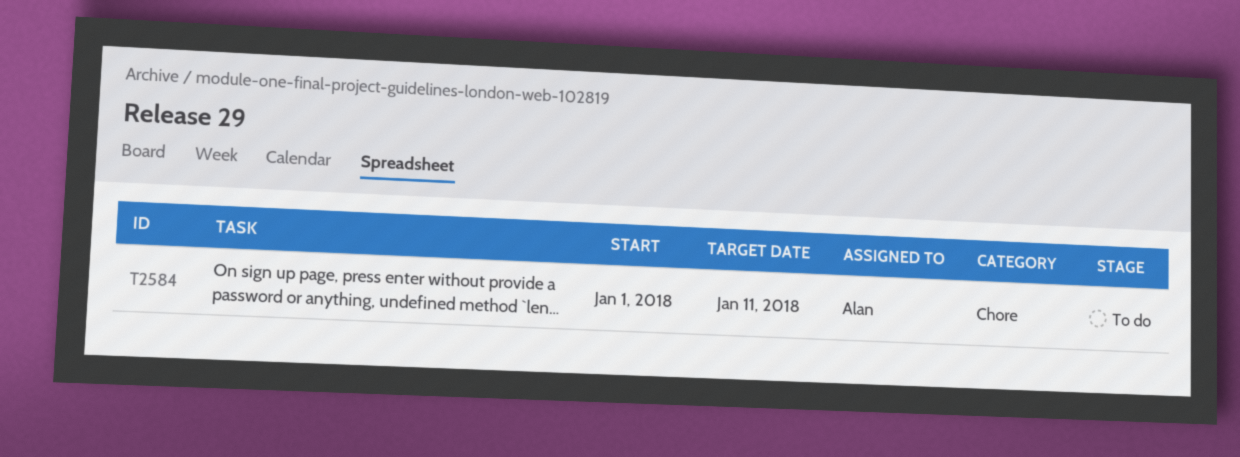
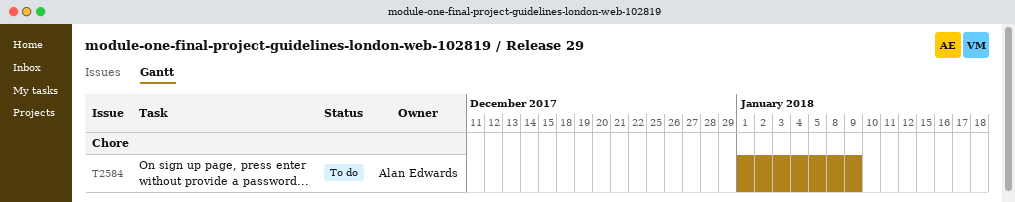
T2584, due: Jan 11 -> Jan 9

